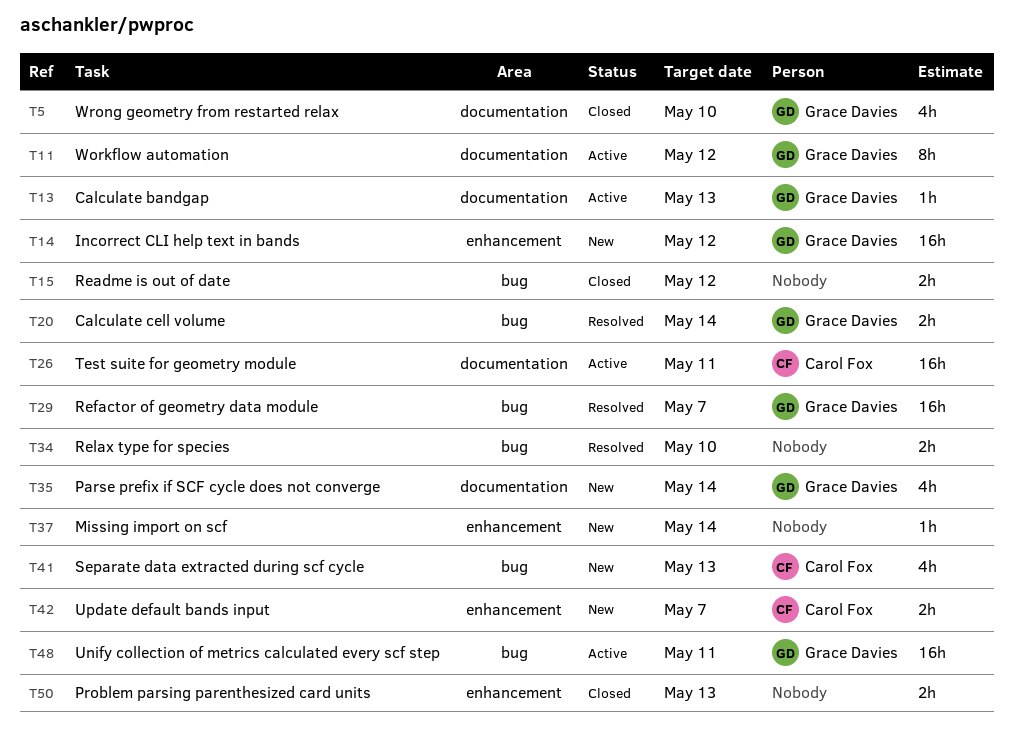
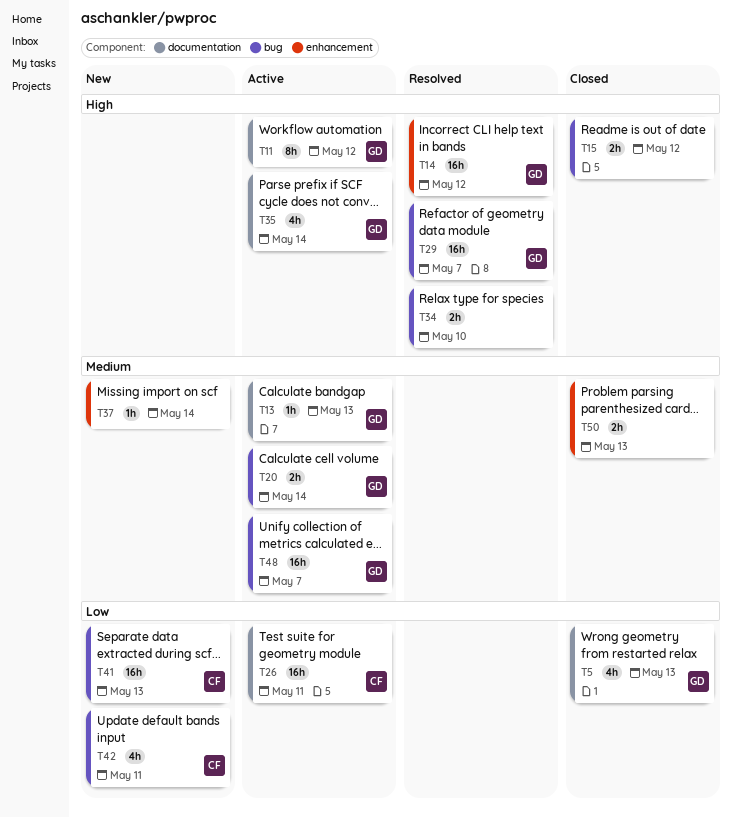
T5, due: May 10 -> May 13
T14, status: New -> Resolved
T20, status: Resolved -> Active
T35, status: New -> Active
T41, estimate: 4h -> 16h
T42, label: enhancement -> bug
T42, estimate: 2h -> 4h
T42, due: May 7 -> May 11
T48, due: May 11 -> May 7

